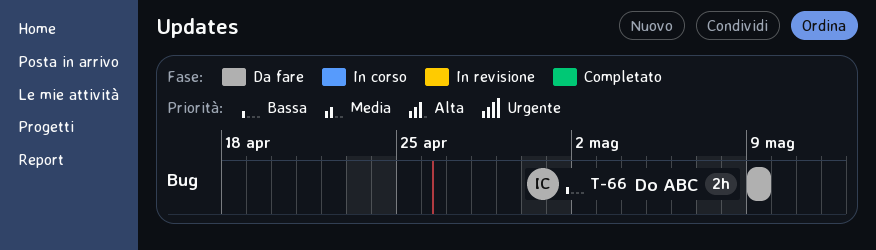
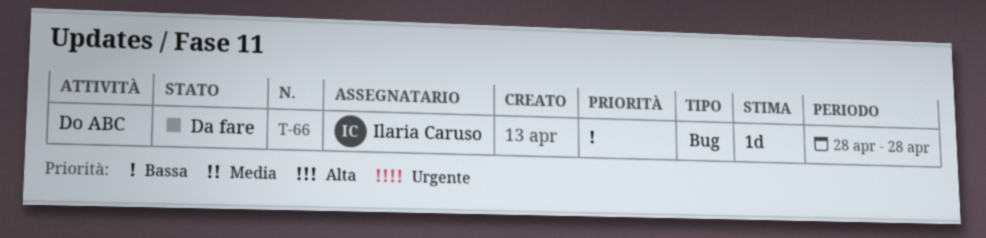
T-66, estimate: 2h -> 1d
T-66, start: May 9 -> Apr 28
T-66, due: May 9 -> Apr 28

